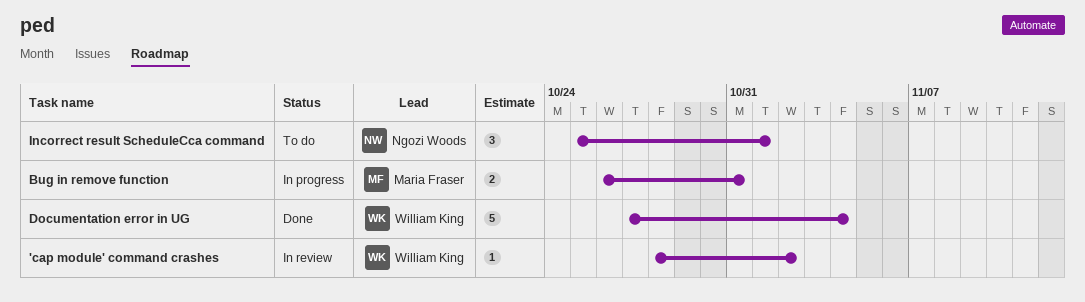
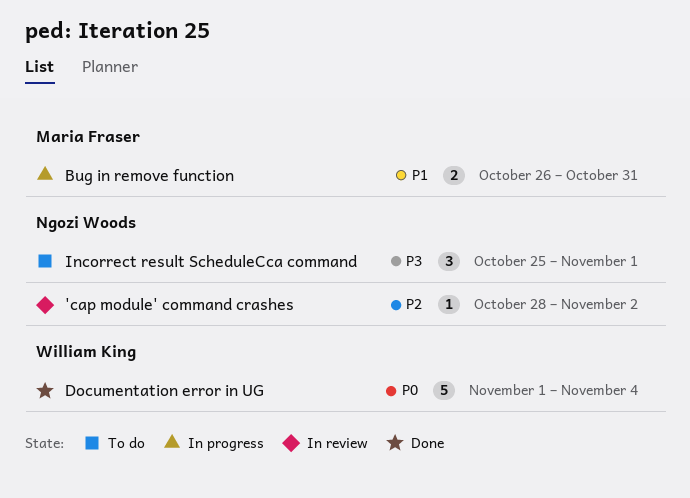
'cap module' command crashes, owner: William King -> Ngozi Woods
Documentation error in UG, start: Oct 27 -> Nov 1

